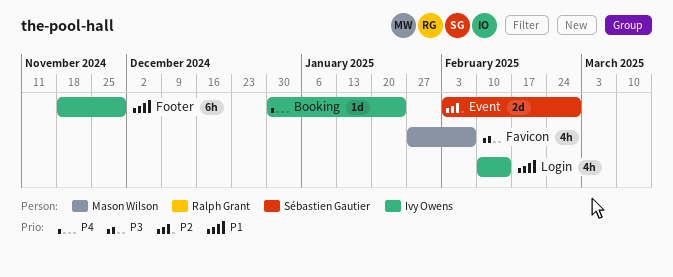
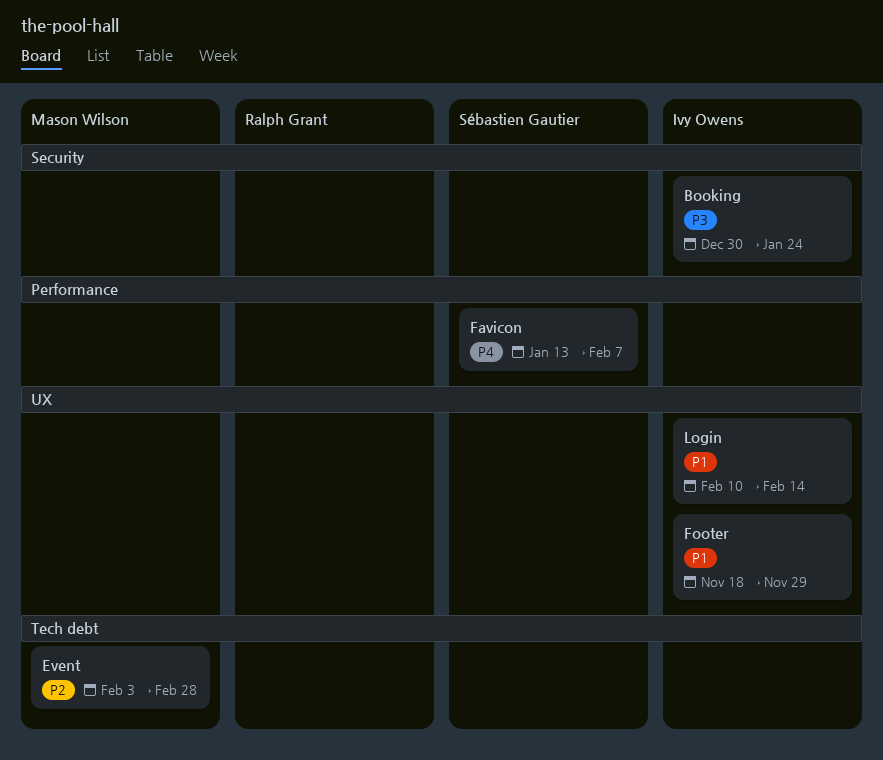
Booking, priority: P4 -> P3
Event, owner: Sébastien Gautier -> Mason Wilson
Favicon, owner: Mason Wilson -> Sébastien Gautier
Favicon, priority: P3 -> P4
Favicon, start: Jan 27 -> Jan 13

